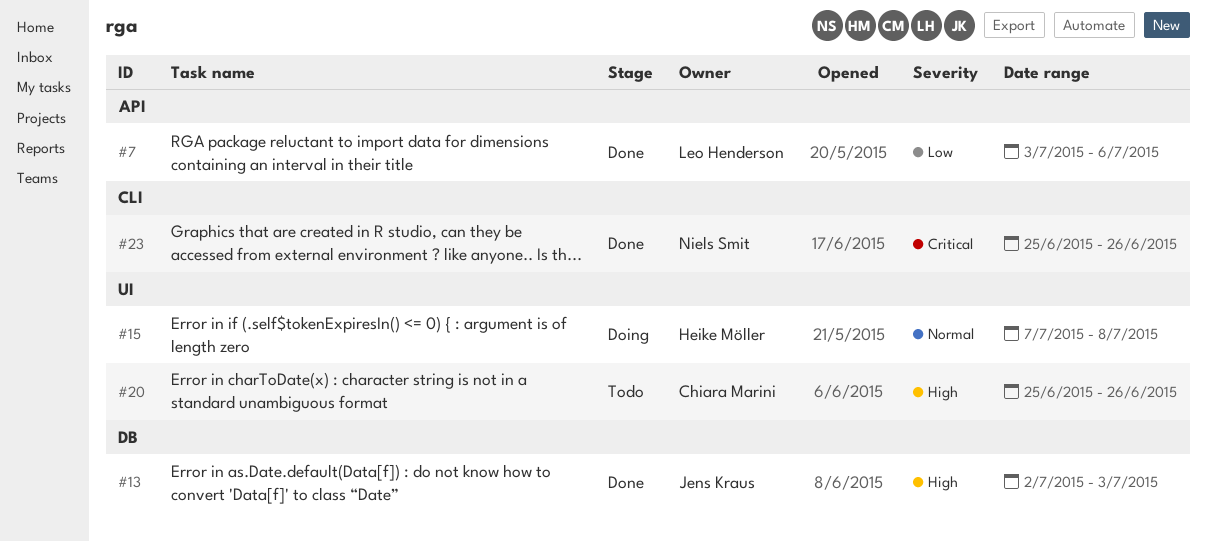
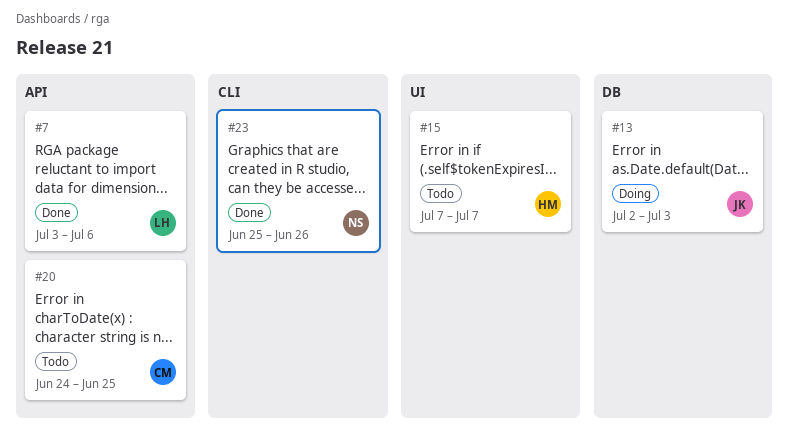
#13, status: Done -> Doing
#15, status: Doing -> Todo
#15, due: Jul 8 -> Jul 7
#20, label: UI -> API
#20, start: Jun 25 -> Jun 24
#20, due: Jun 26 -> Jun 25

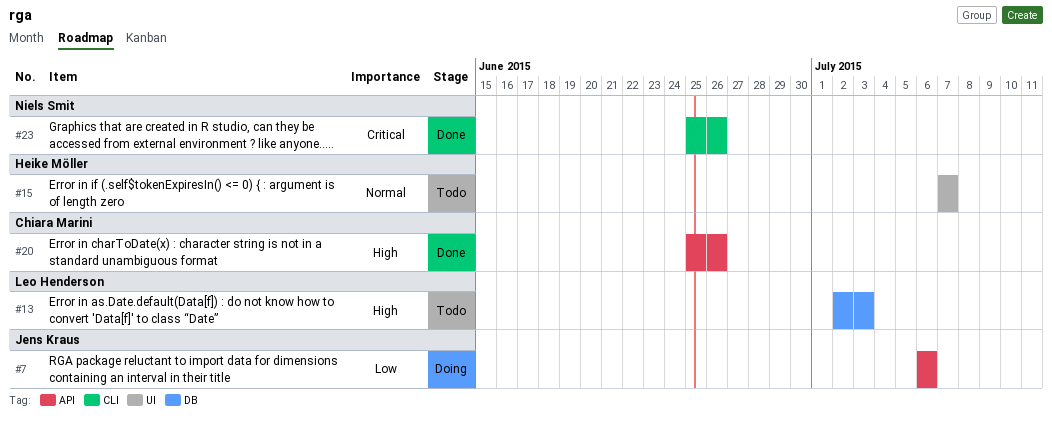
#7, status: Done -> Doing
#7, owner: Leo Henderson -> Jens Kraus
#7, start: Jul 3 -> Jul 6
#13, status: Doing -> Todo
#13, owner: Jens Kraus -> Leo Henderson
#20, status: Todo -> Done
#20, start: Jun 24 -> Jun 25
#20, due: Jun 25 -> Jun 26

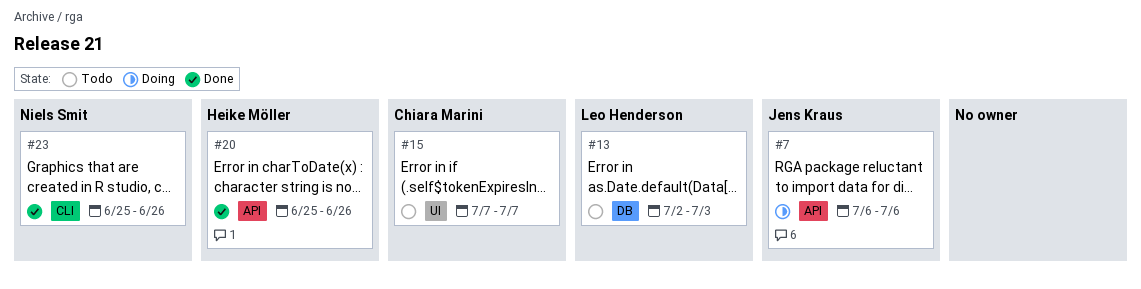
#15, owner: Heike Möller -> Chiara Marini
#20, owner: Chiara Marini -> Heike Möller

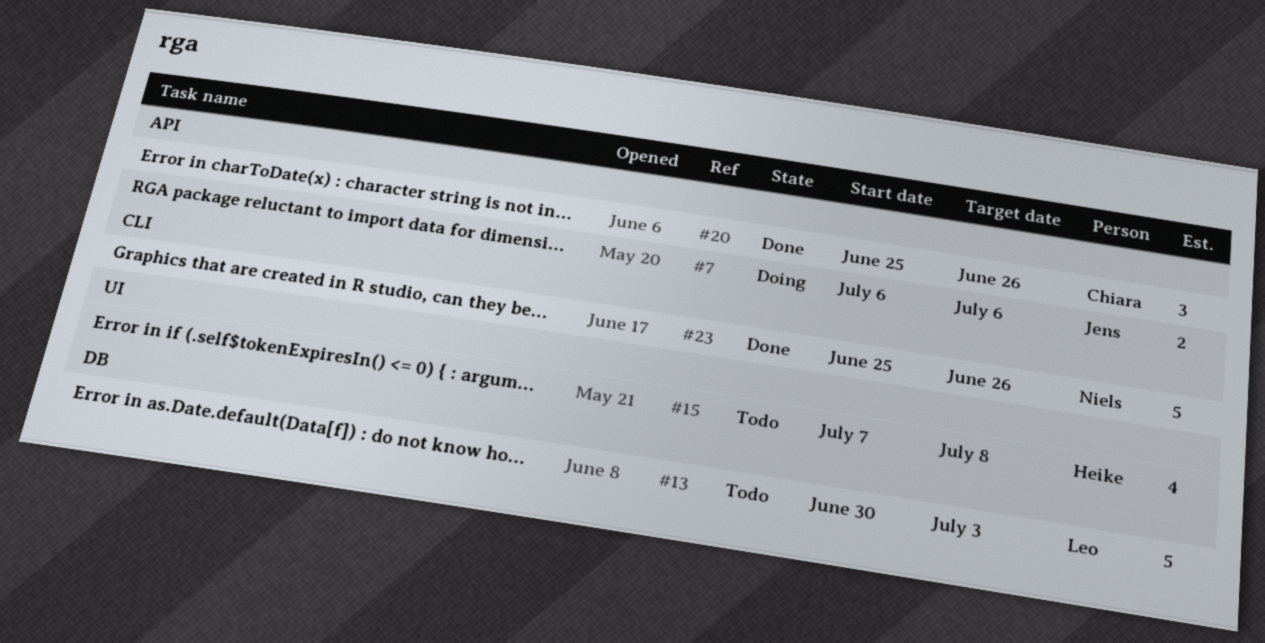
#13, start: Jul 2 -> Jun 30
#15, owner: Chiara Marini -> Heike Möller
#15, due: Jul 7 -> Jul 8
#20, owner: Heike Möller -> Chiara Marini

